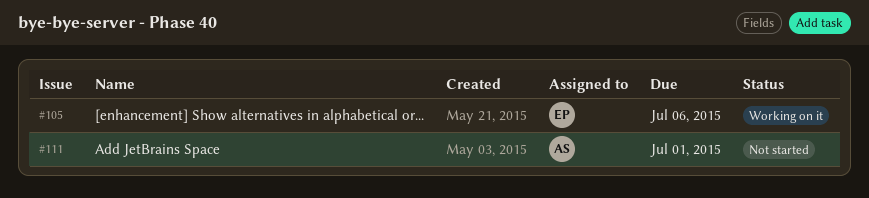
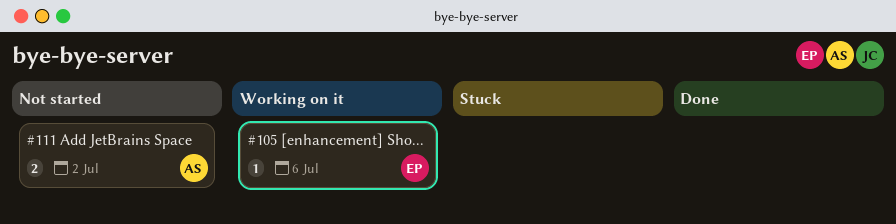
#111, due: Jul 1 -> Jul 2

